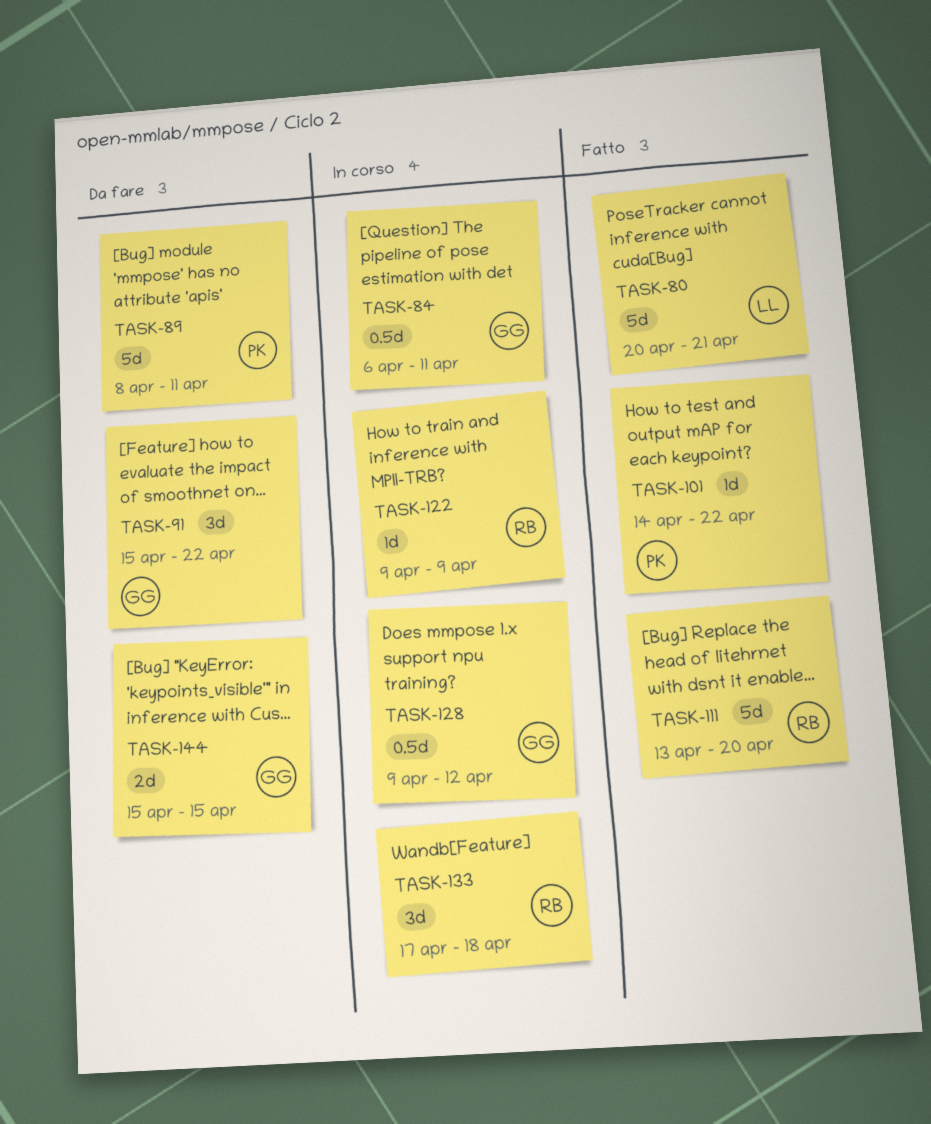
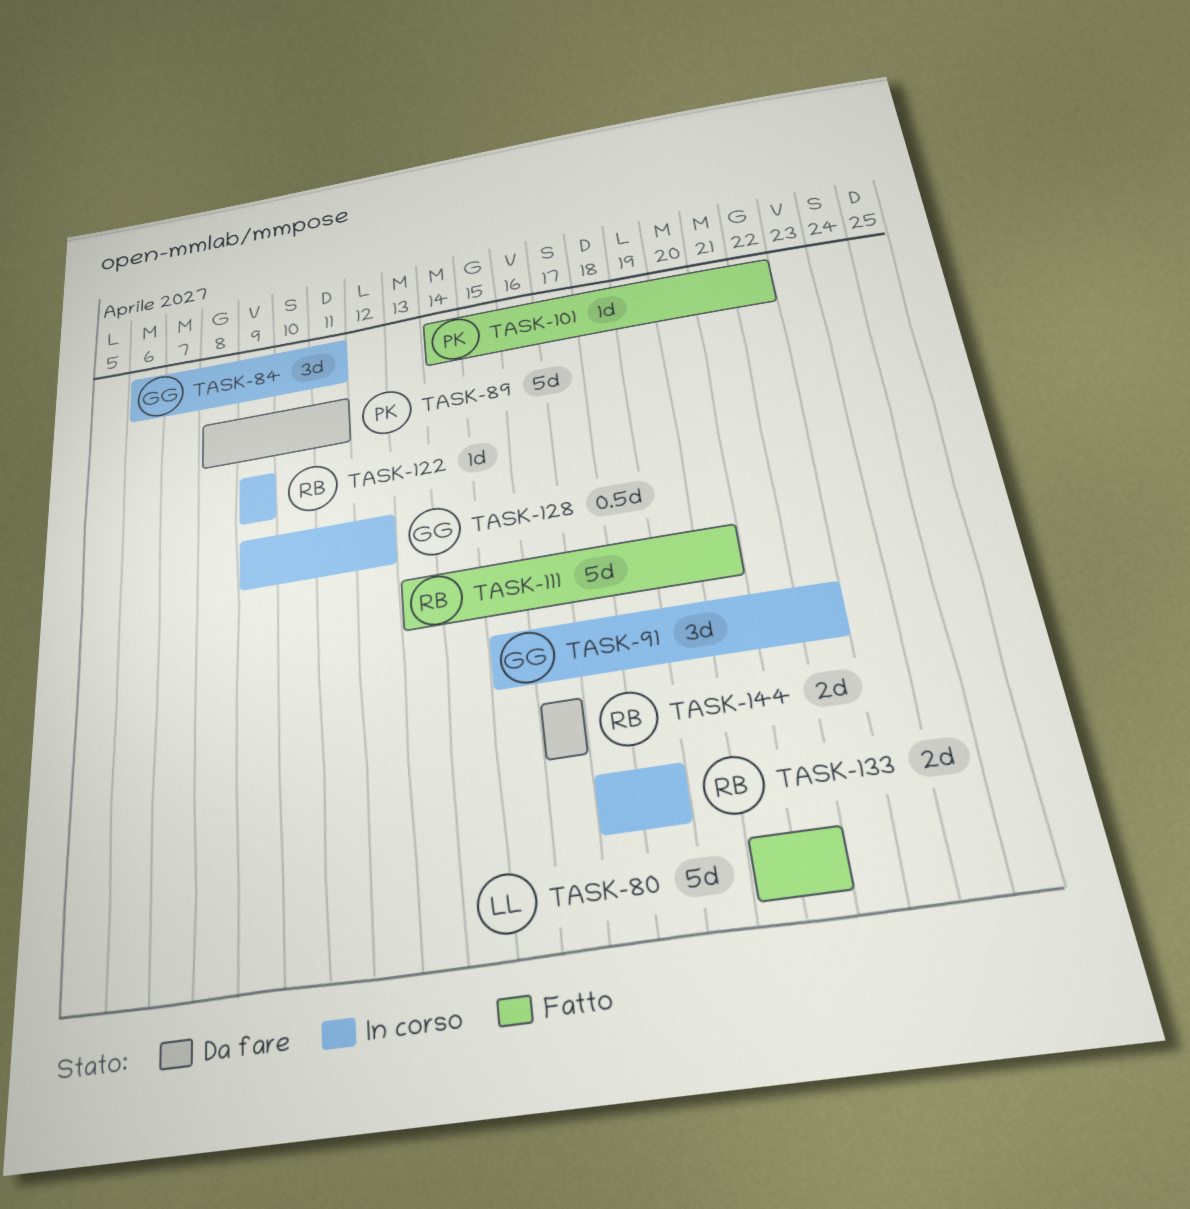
TASK-84, estimate: 0.5d -> 3d
TASK-91, status: Da fare -> In corso
TASK-133, estimate: 3d -> 2d
TASK-144, owner: GG -> RB
TASK-144, start: Apr 15 -> Apr 16
TASK-144, due: Apr 15 -> Apr 16

